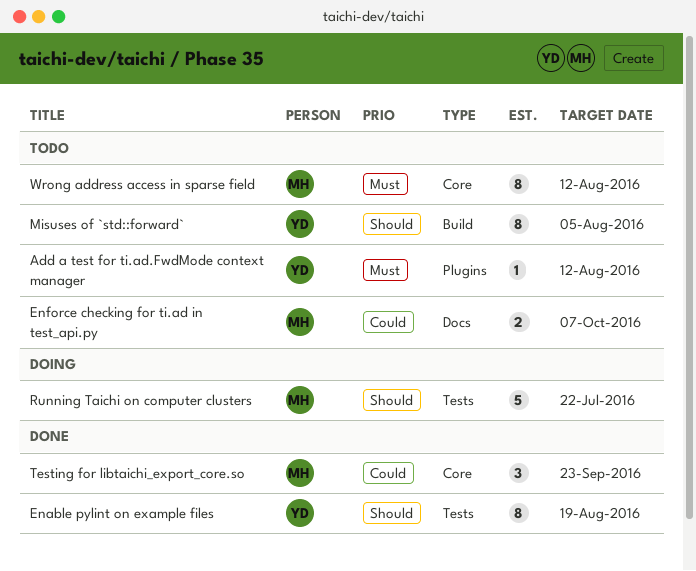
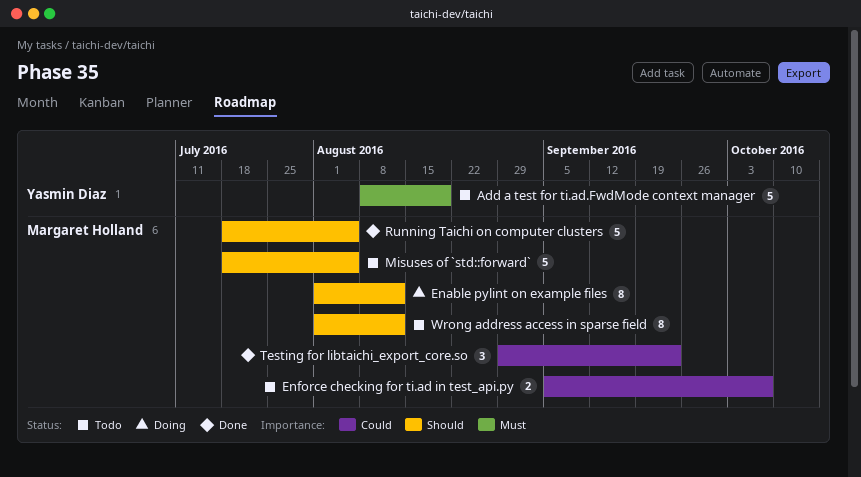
Add a test for ti.ad.FwdMode context manager, estimate: 1 -> 5
Add a test for ti.ad.FwdMode context manager, due: Aug 12 -> Aug 19
Enable pylint on example files, status: Done -> Doing
Enable pylint on example files, owner: Yasmin Diaz -> Margaret Holland
Enable pylint on example files, due: Aug 19 -> Aug 12
Misuses of `std::forward`, owner: Yasmin Diaz -> Margaret Holland
Misuses of `std::forward`, estimate: 8 -> 5
Running Taichi on computer clusters, status: Doing -> Done
Running Taichi on computer clusters, due: Jul 22 -> Aug 5
Wrong address access in sparse field, priority: Must -> Should

